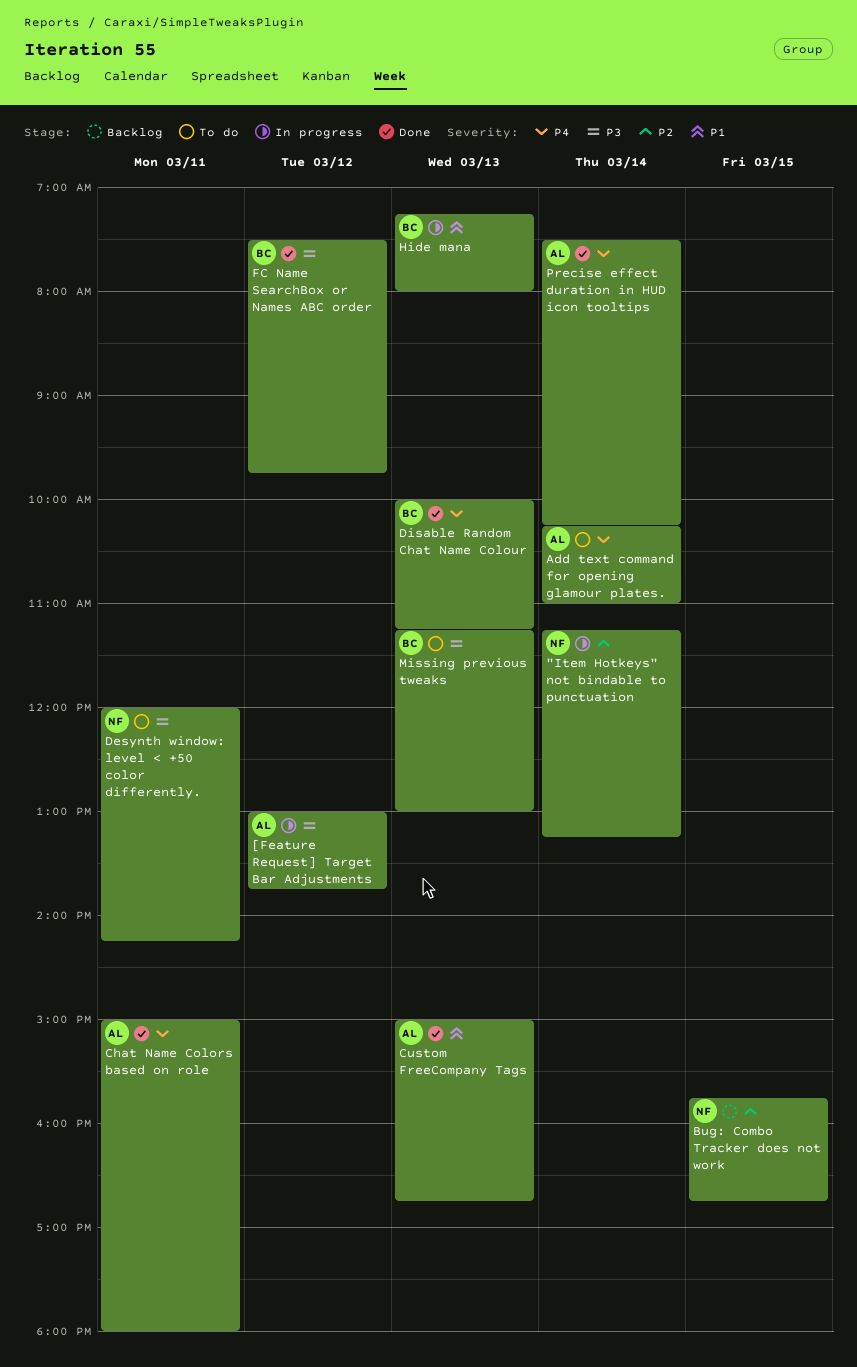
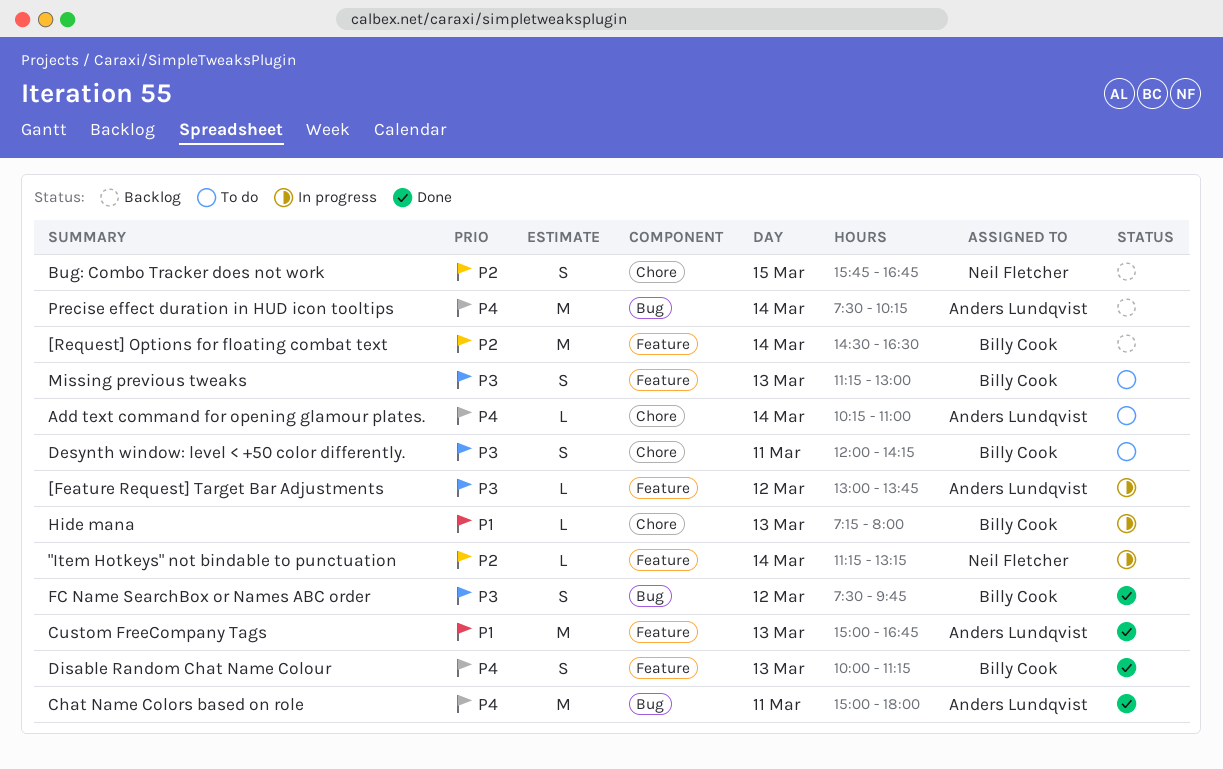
[Request] Options for floating combat text: none -> present
Desynth window: level < +50 color differently., owner: Neil Fletcher -> Billy Cook
Precise effect duration in HUD icon tooltips, status: Done -> Backlog

